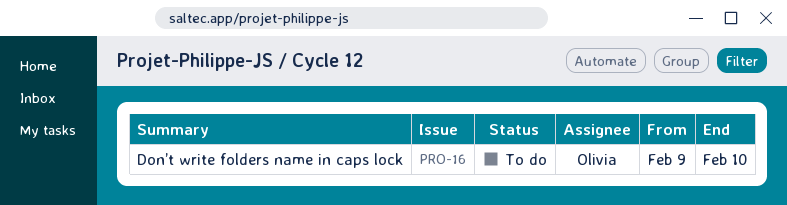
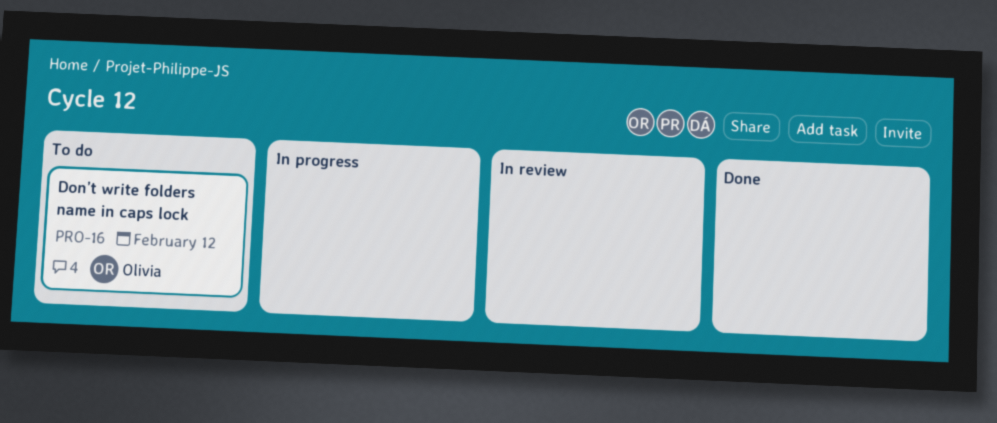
PRO-16, due: Feb 10 -> Feb 12

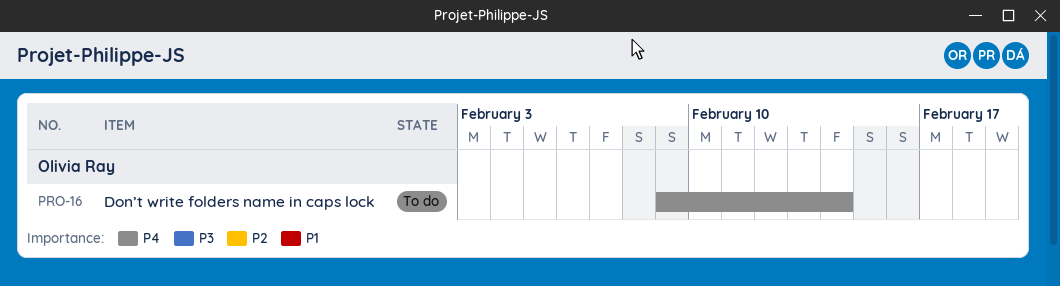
PRO-16, due: Feb 12 -> Feb 14

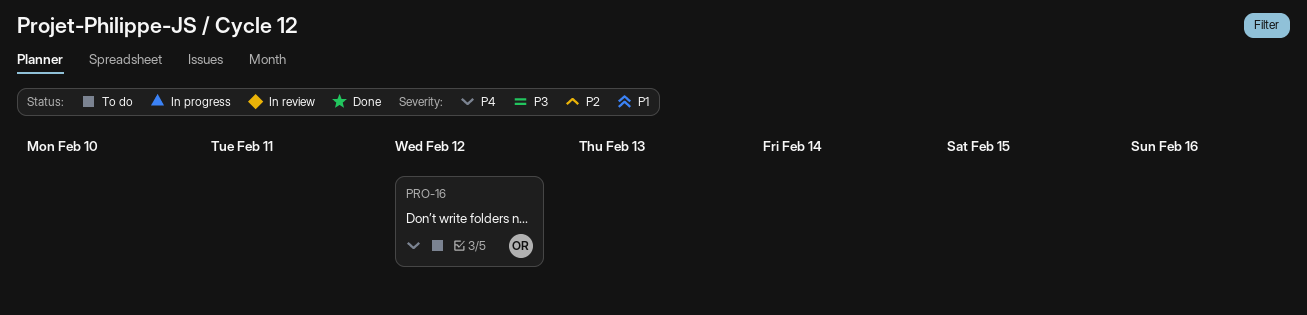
PRO-16, due: Feb 14 -> Feb 12

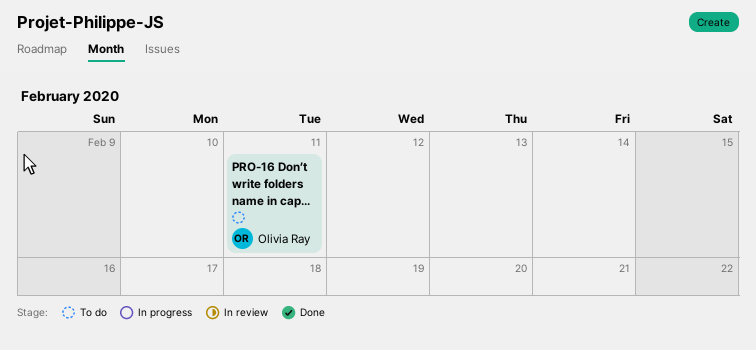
PRO-16, due: Feb 12 -> Feb 11

